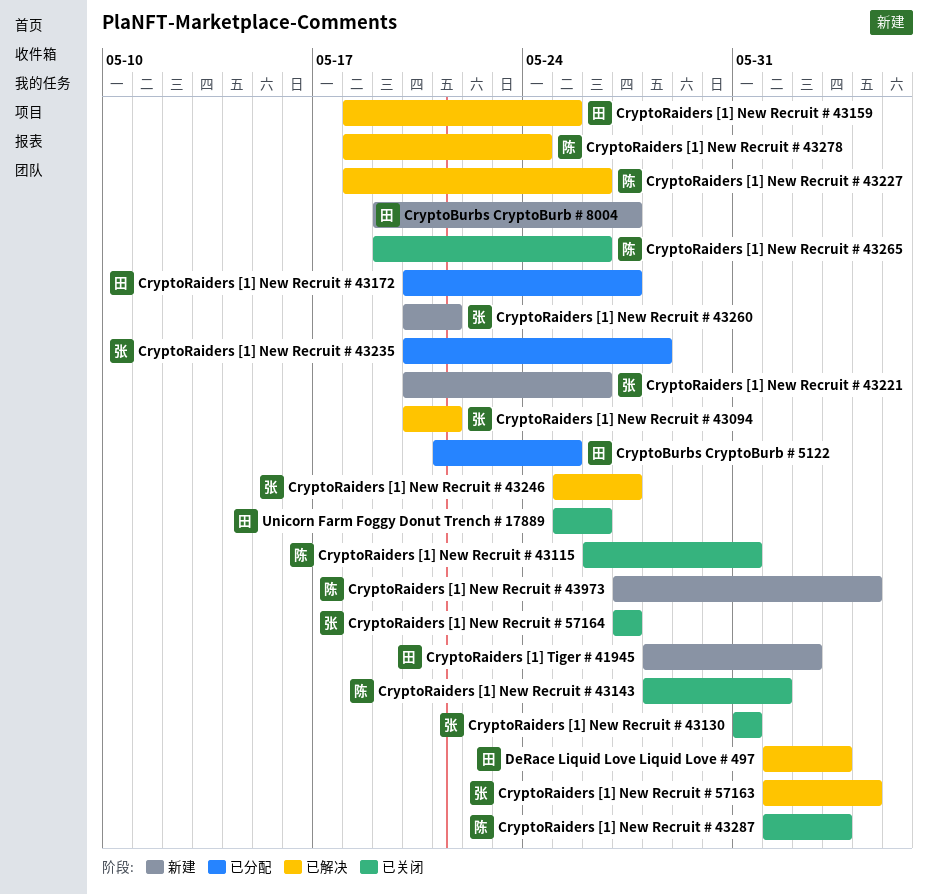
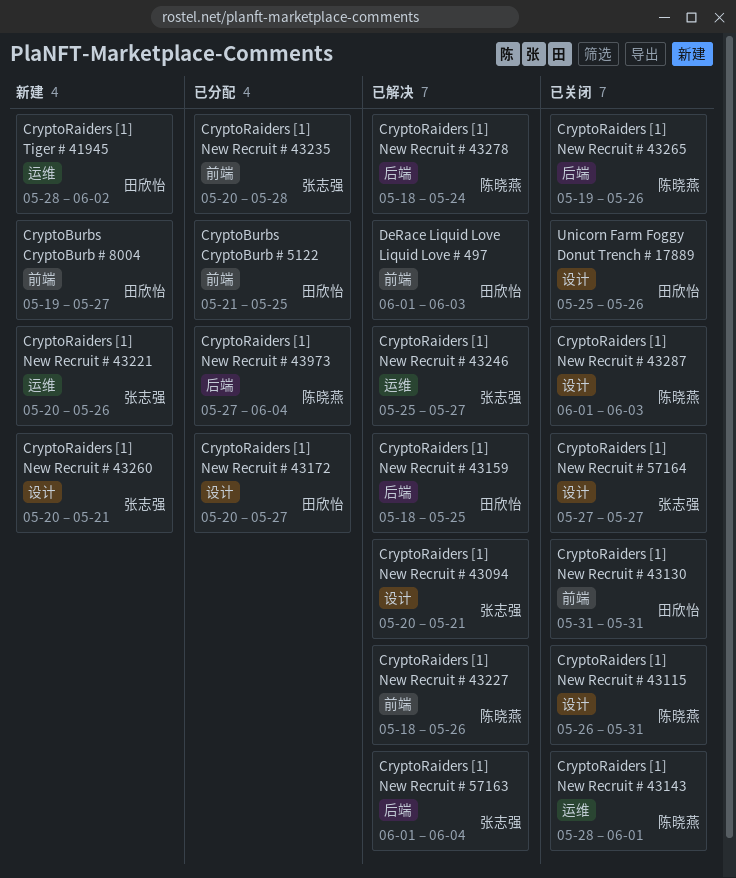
CryptoRaiders [1] New Recruit # 43130, owner: 张志强 -> 田欣怡
CryptoRaiders [1] New Recruit # 43973, status: 新建 -> 已分配

